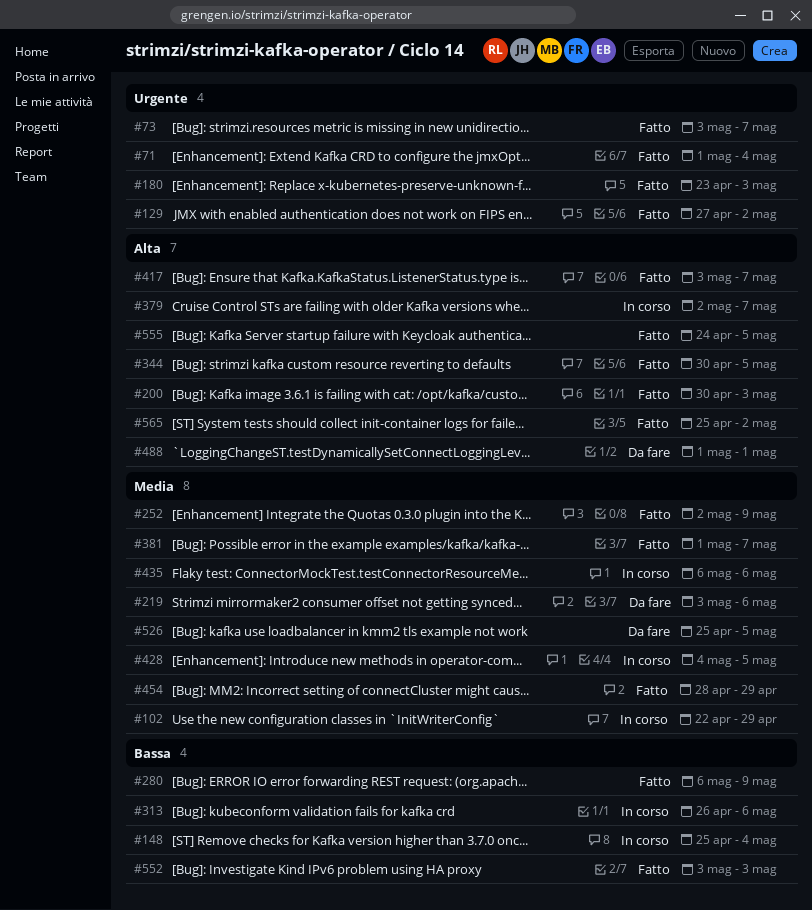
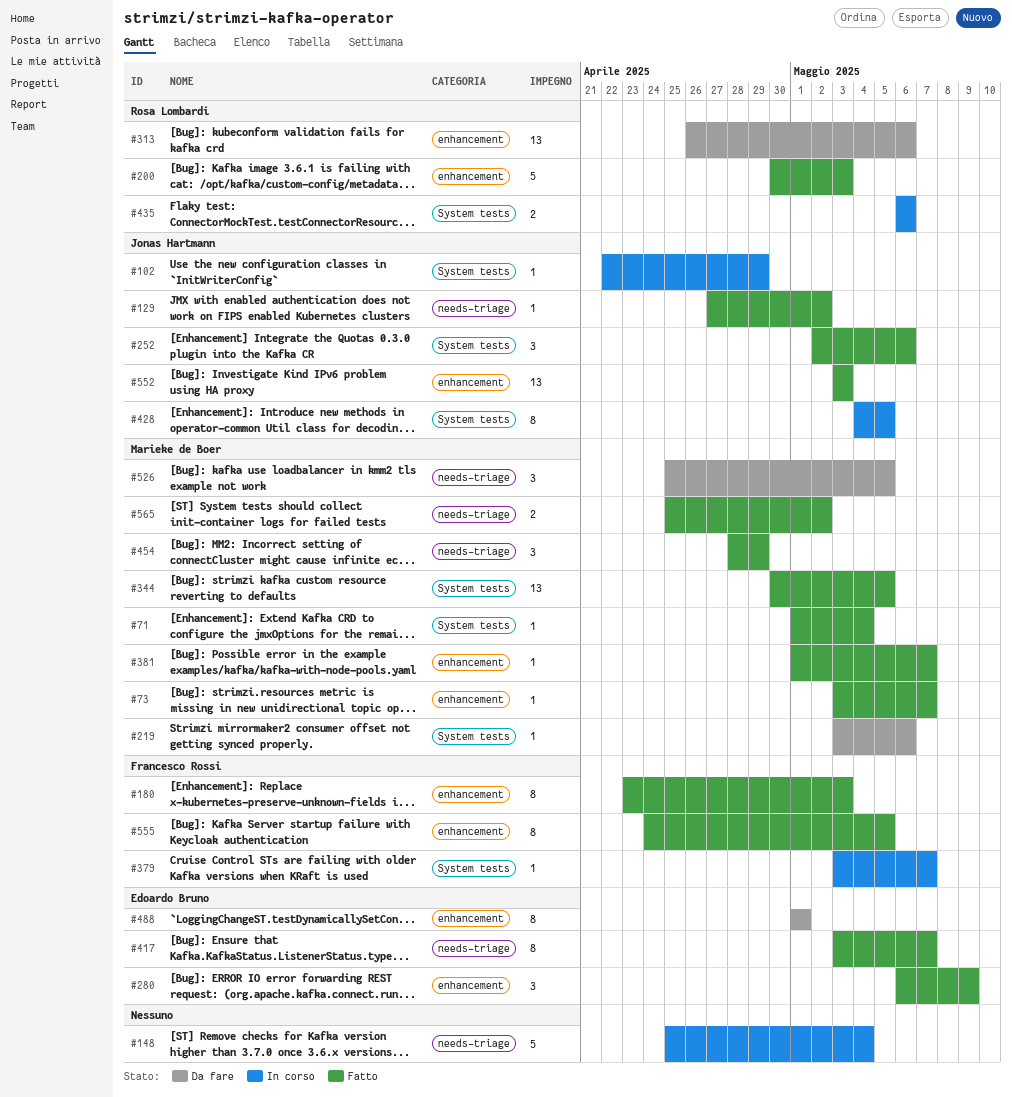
#252, due: May 9 -> May 6
#313, status: In corso -> Da fare
#379, start: May 2 -> May 3

